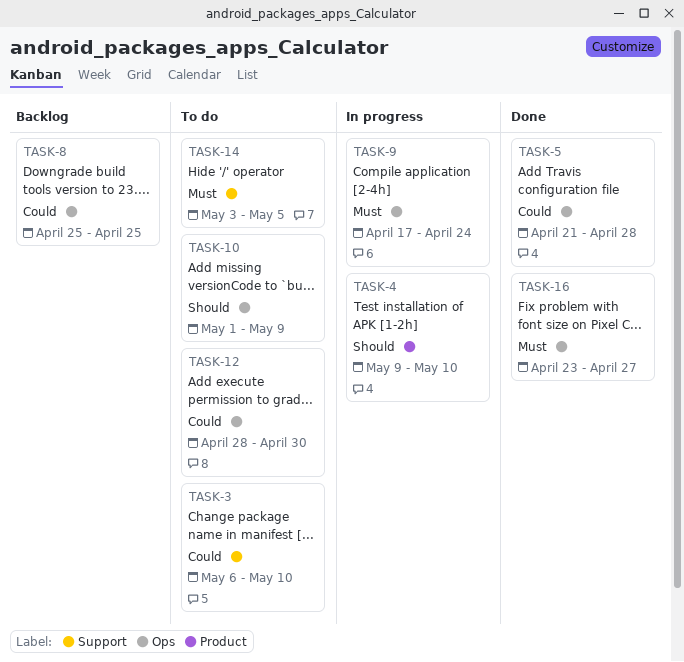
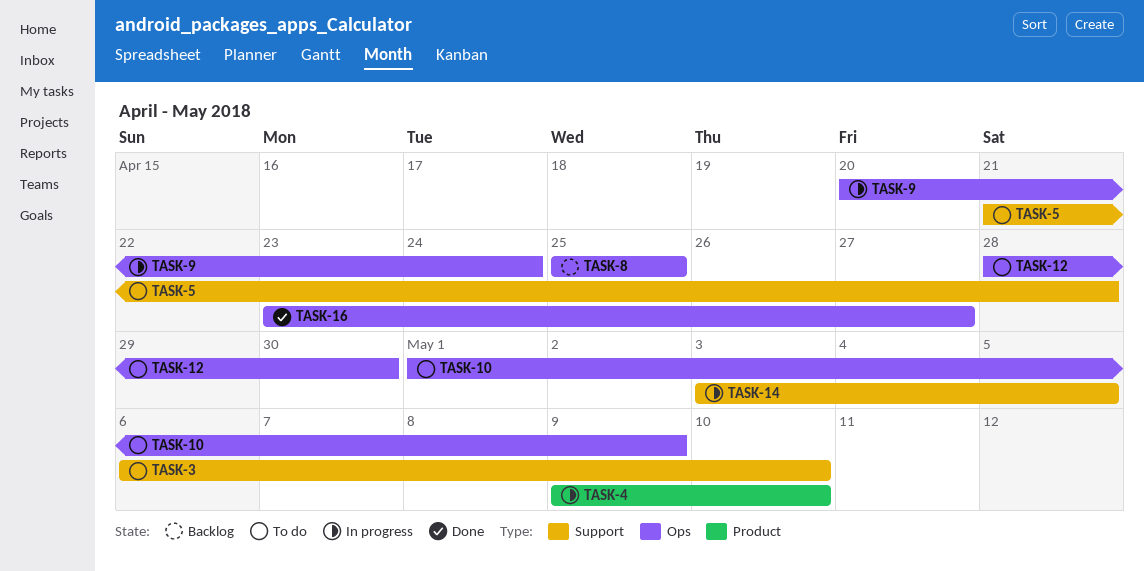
TASK-5, status: Done -> To do
TASK-5, label: Ops -> Support
TASK-9, start: Apr 17 -> Apr 20
TASK-14, status: To do -> In progress

